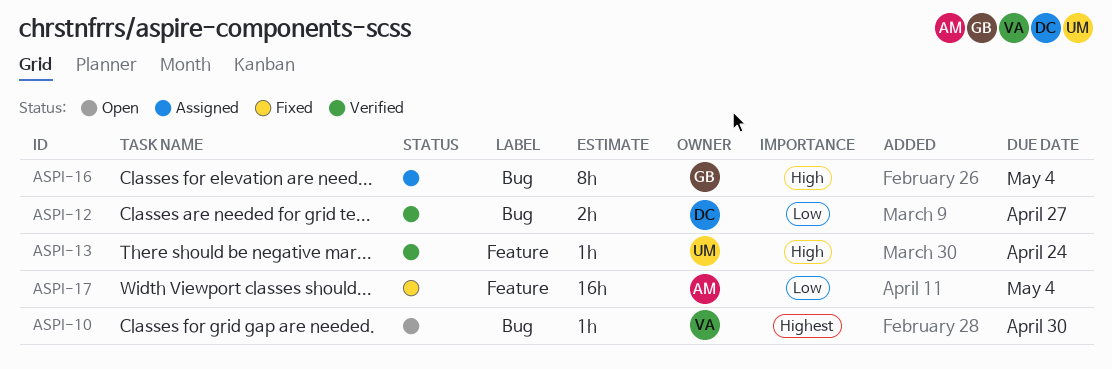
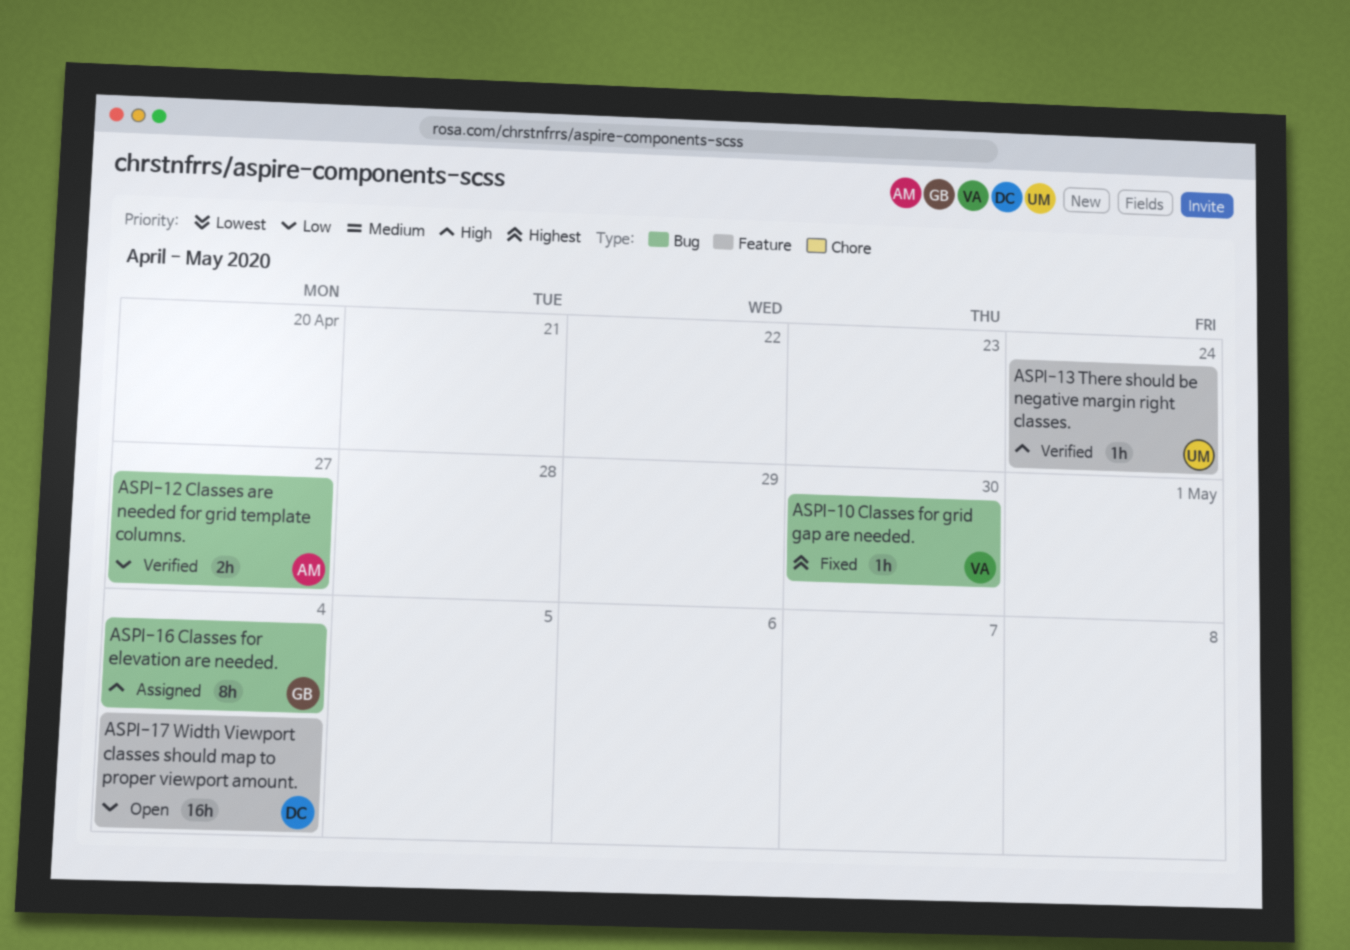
ASPI-10, status: Open -> Fixed
ASPI-12, owner: DC -> AM
ASPI-17, status: Fixed -> Open
ASPI-17, owner: AM -> DC

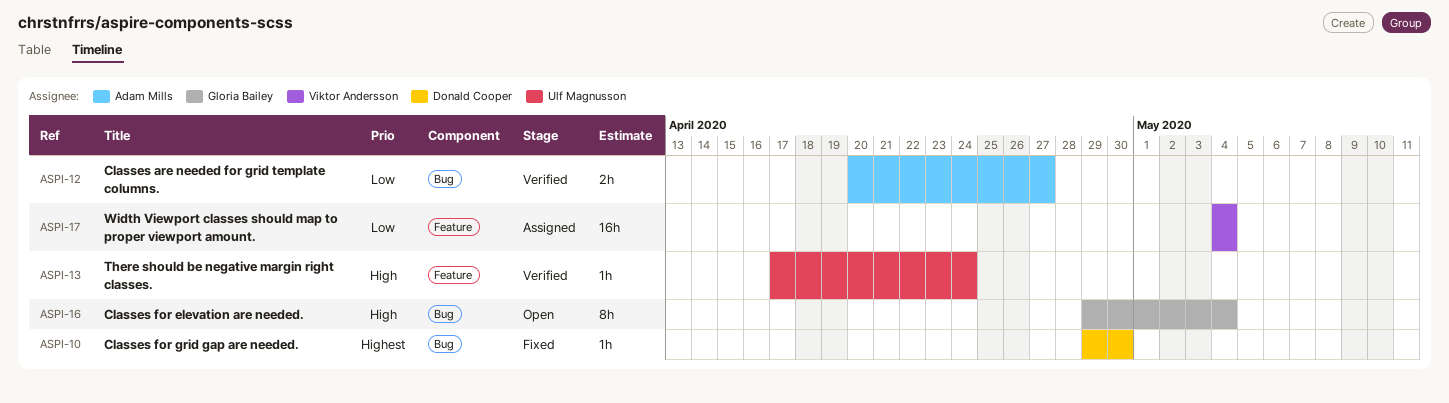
ASPI-10, owner: Viktor Andersson -> Donald Cooper
ASPI-16, status: Assigned -> Open
ASPI-17, status: Open -> Assigned
ASPI-17, owner: Donald Cooper -> Viktor Andersson

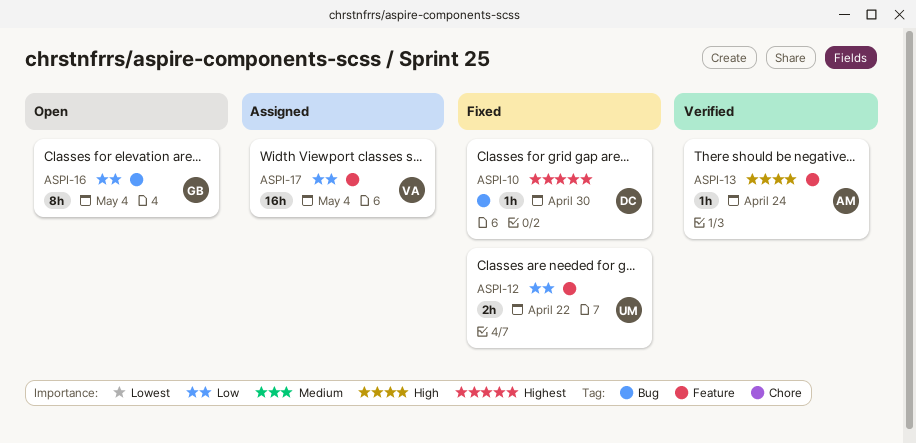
ASPI-12, status: Verified -> Fixed
ASPI-12, owner: Adam Mills -> Ulf Magnusson
ASPI-12, label: Bug -> Feature
ASPI-12, due: Apr 27 -> Apr 22
ASPI-13, owner: Ulf Magnusson -> Adam Mills
ASPI-16, priority: High -> Low

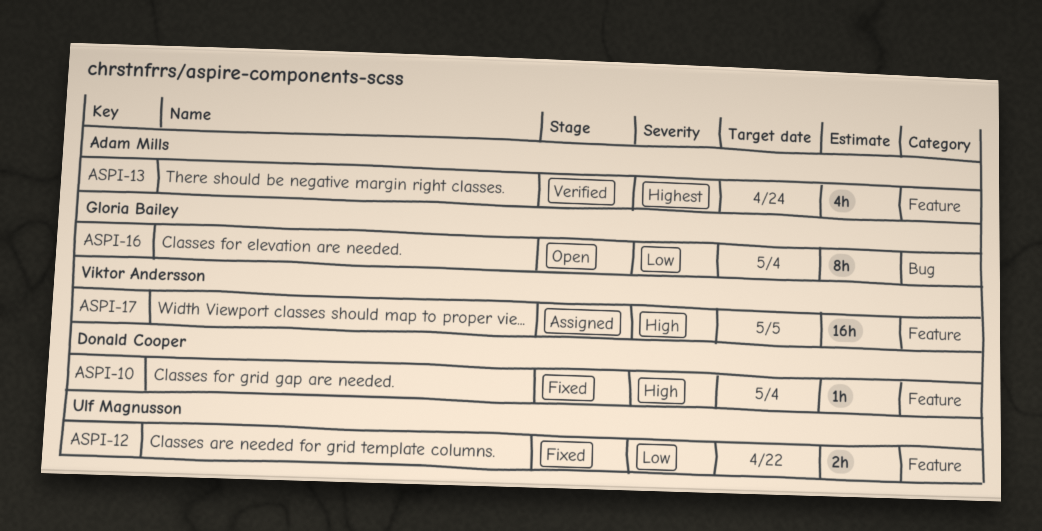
ASPI-10, priority: Highest -> High
ASPI-10, label: Bug -> Feature
ASPI-10, due: Apr 30 -> May 4
ASPI-13, priority: High -> Highest
ASPI-13, estimate: 1h -> 4h
ASPI-17, priority: Low -> High
ASPI-17, due: May 4 -> May 5

